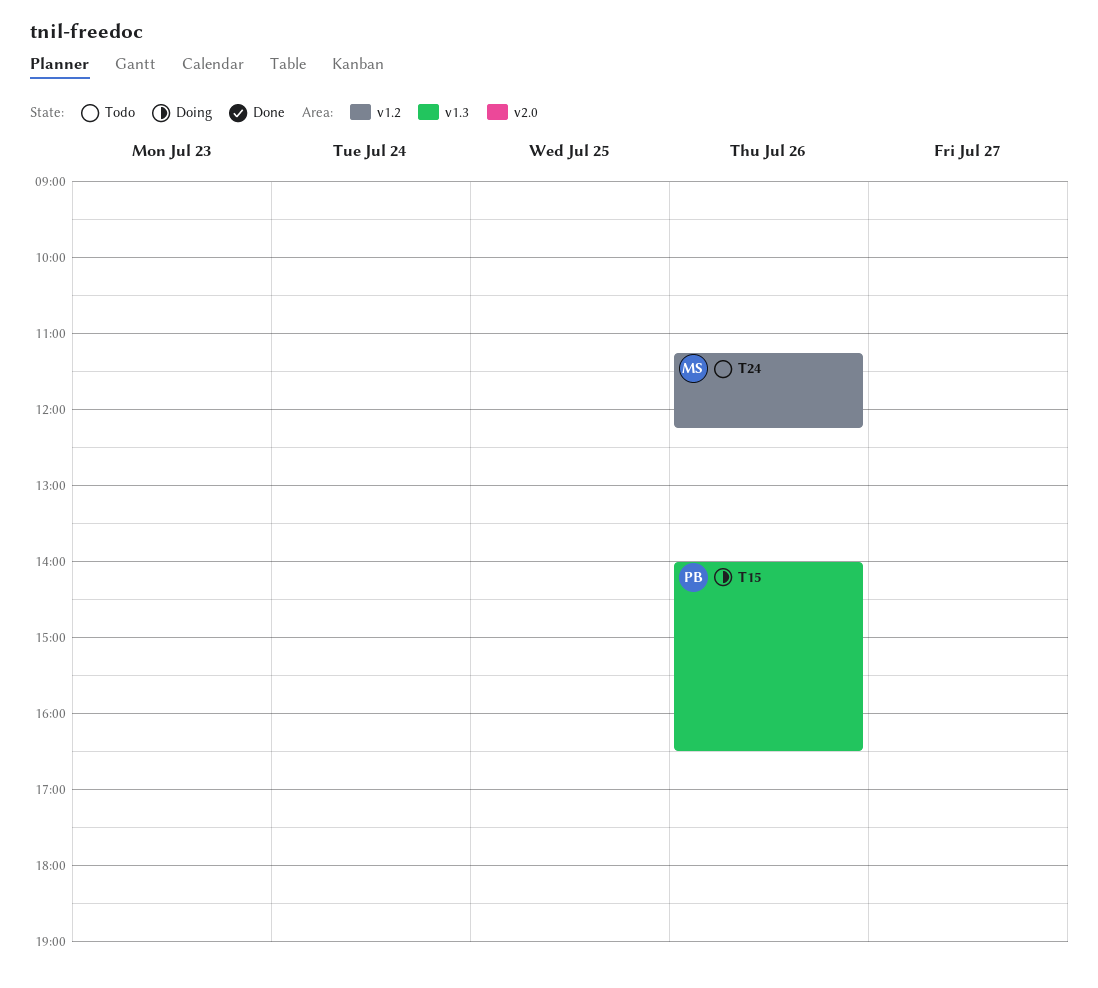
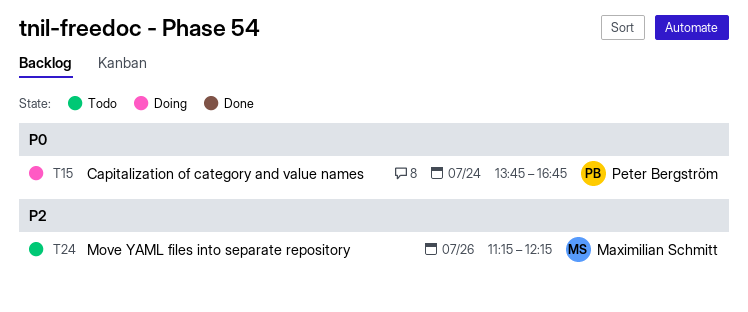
T15, day: Jul 26 -> Jul 24
T15, begins: 14:00 -> 13:45
T15, ends: 16:30 -> 16:45

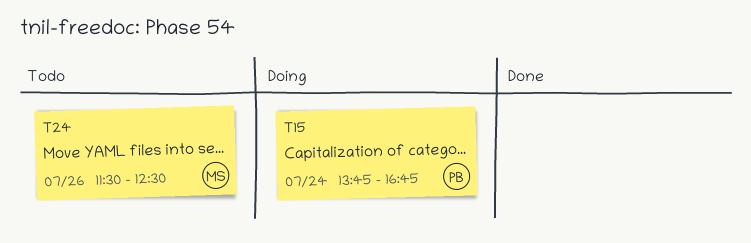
T24, begins: 11:15 -> 11:30
T24, ends: 12:15 -> 12:30

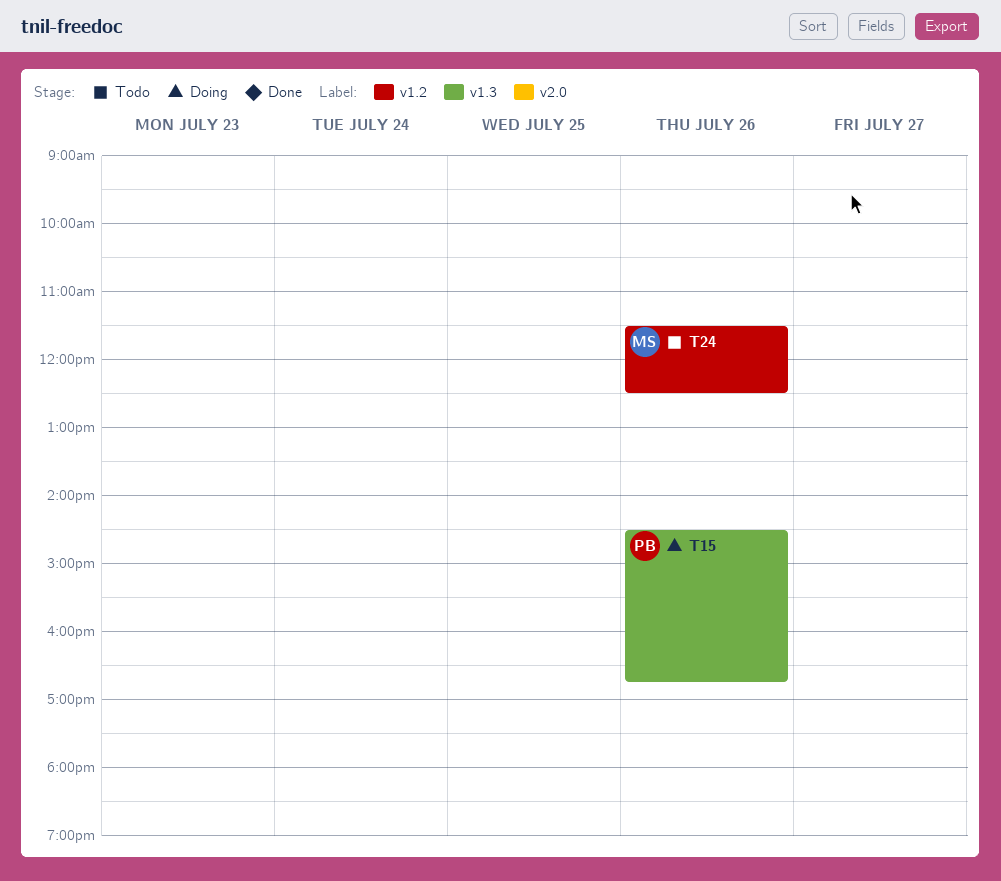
T15, day: Jul 24 -> Jul 26
T15, begins: 13:45 -> 14:30

